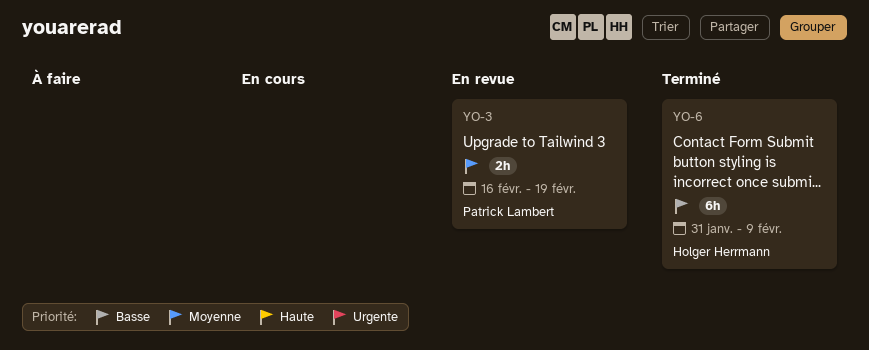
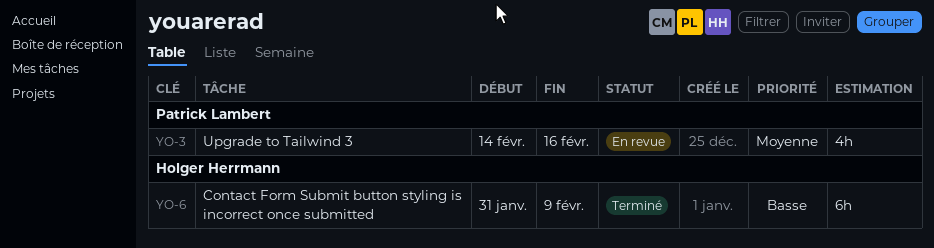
YO-3, estimate: 2h -> 4h
YO-3, start: Feb 16 -> Feb 14
YO-3, due: Feb 19 -> Feb 16

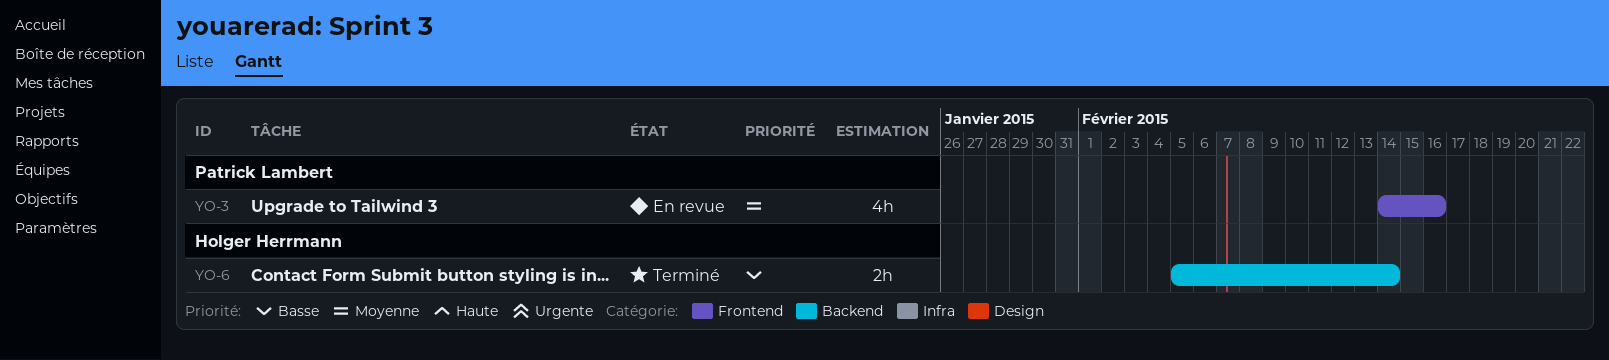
YO-6, estimate: 6h -> 2h
YO-6, start: Jan 31 -> Feb 5
YO-6, due: Feb 9 -> Feb 14

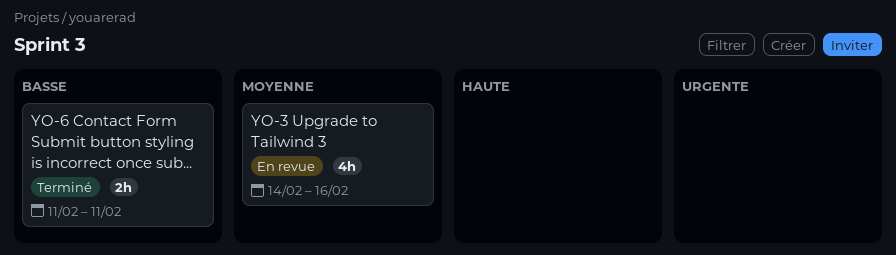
YO-6, start: Feb 5 -> Feb 11
YO-6, due: Feb 14 -> Feb 11

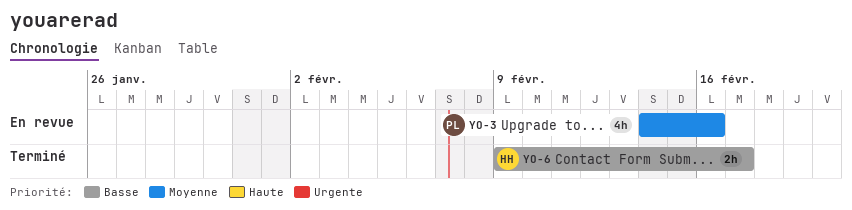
YO-6, start: Feb 11 -> Feb 9
YO-6, due: Feb 11 -> Feb 17

